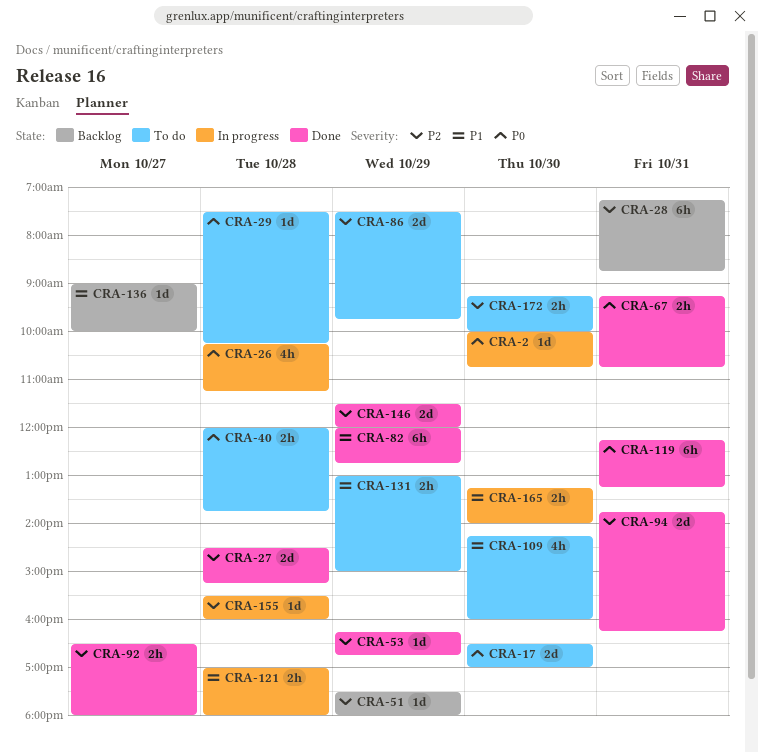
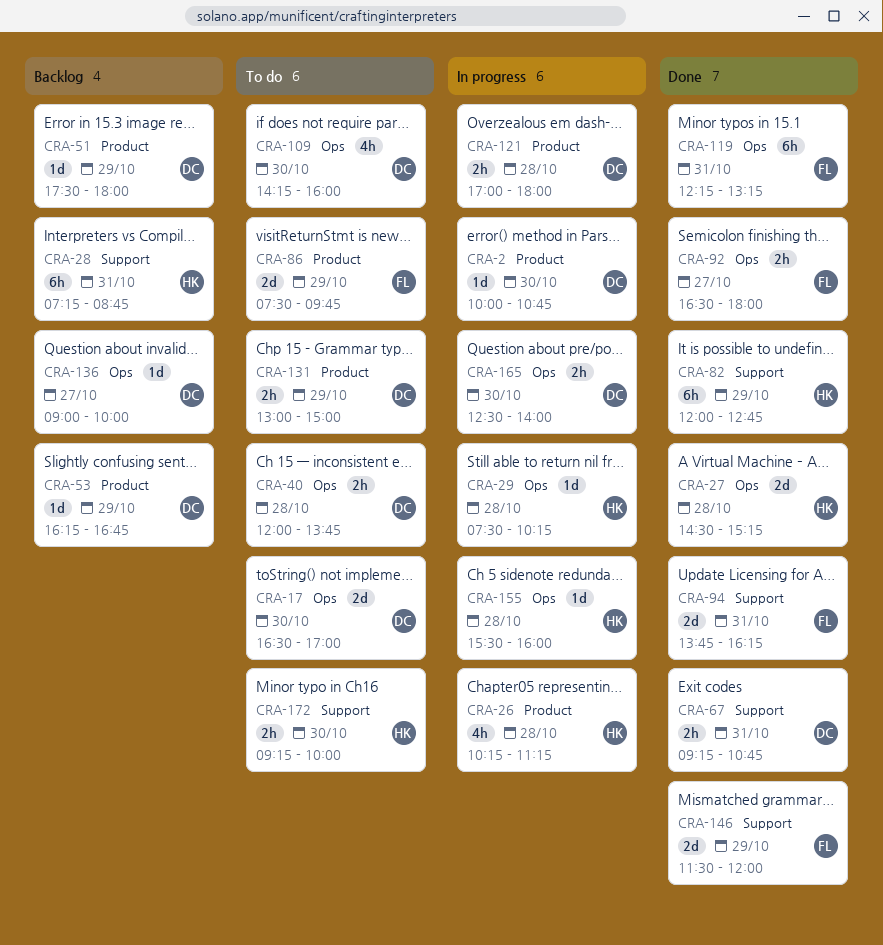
CRA-29, status: To do -> In progress
CRA-53, status: Done -> Backlog
CRA-165, begins: 13:15 -> 12:30

